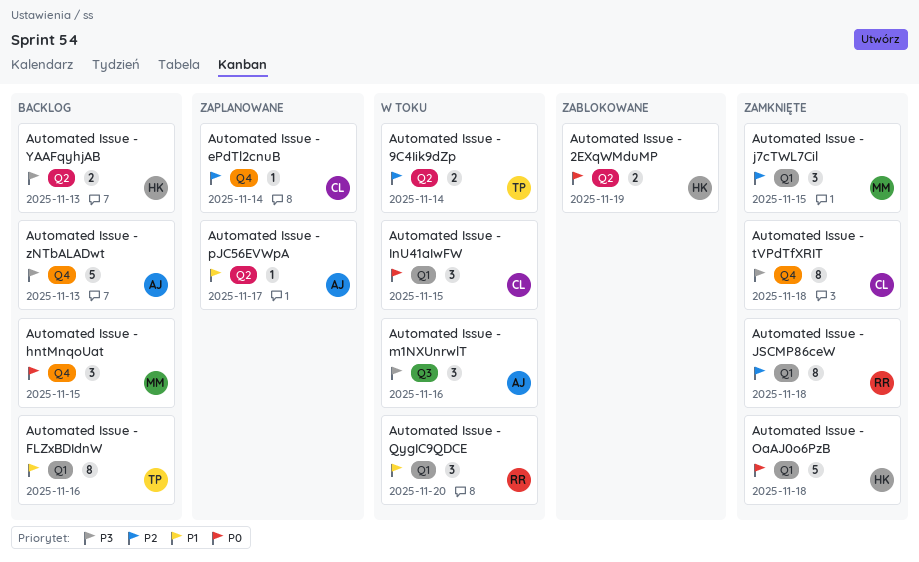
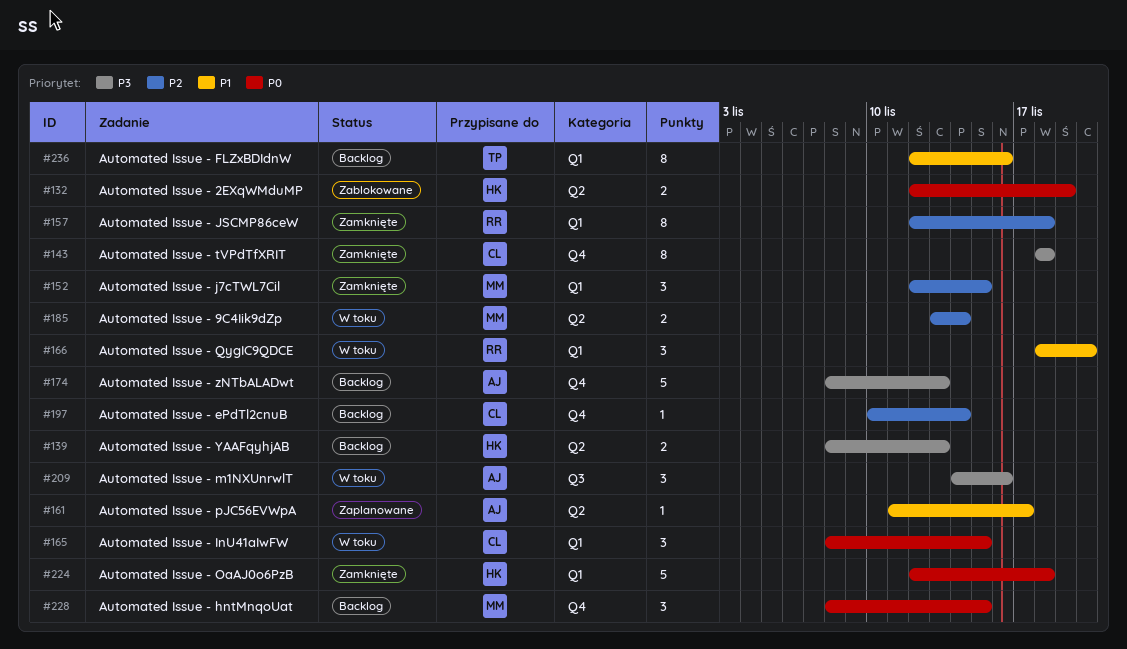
Automated Issue - 9C4Iik9dZp, owner: TP -> MM
Automated Issue - ePdTl2cnuB, status: Zaplanowane -> Backlog

